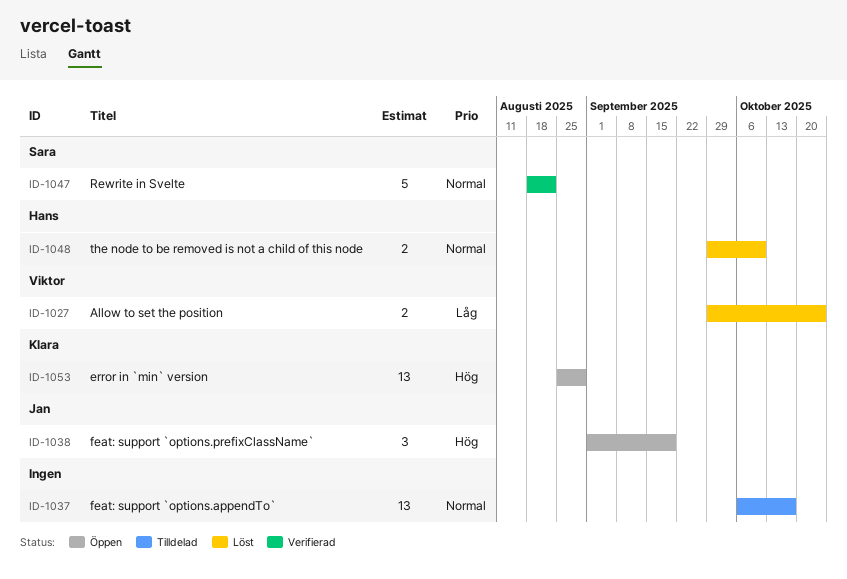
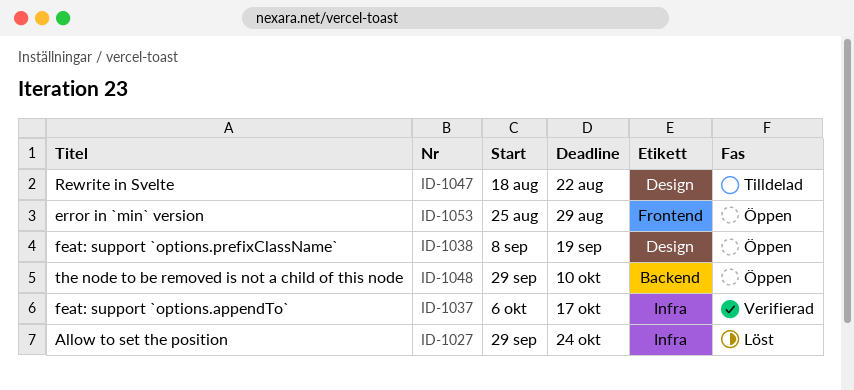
ID-1037, status: Tilldelad -> Verifierad
ID-1038, start: Sep 1 -> Sep 8
ID-1047, status: Verifierad -> Tilldelad
ID-1048, status: Löst -> Öppen

